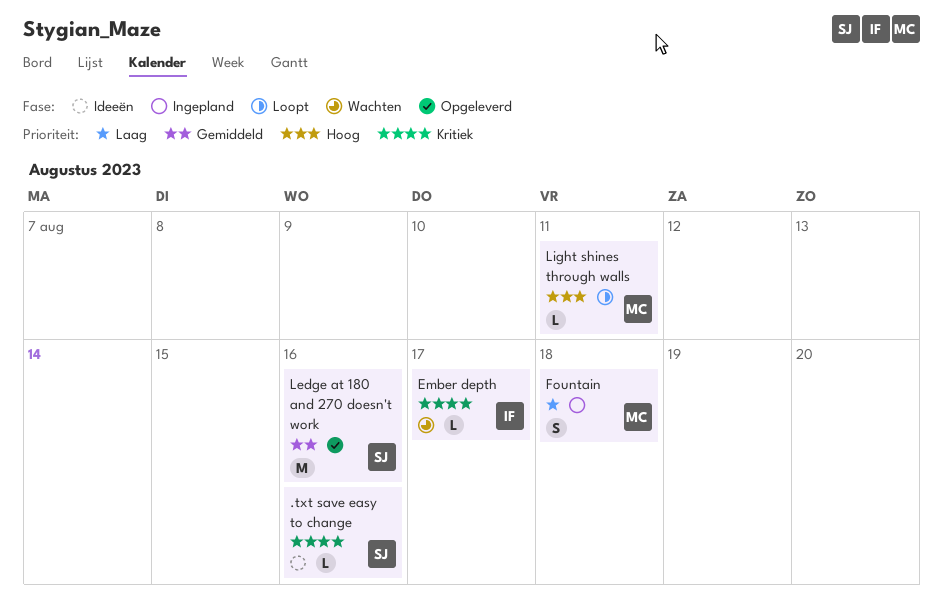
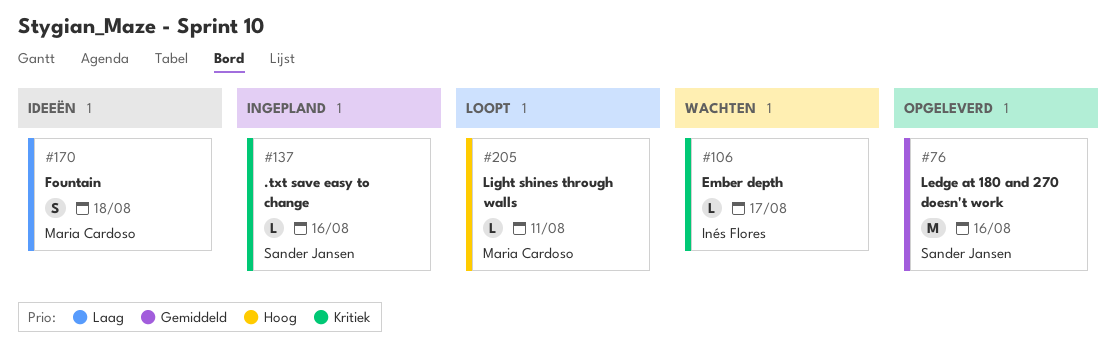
.txt save easy to change, status: Ideeën -> Ingepland
Fountain, status: Ingepland -> Ideeën

